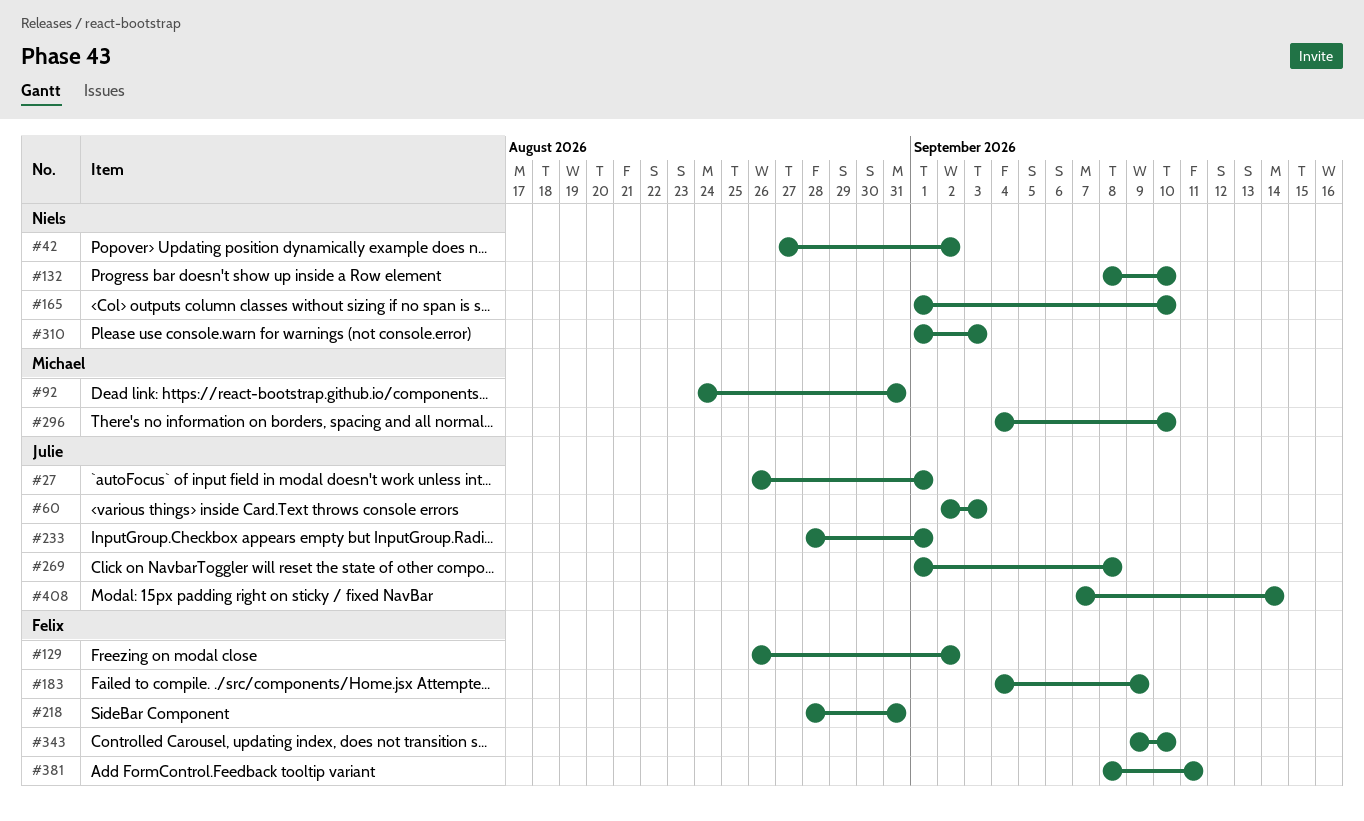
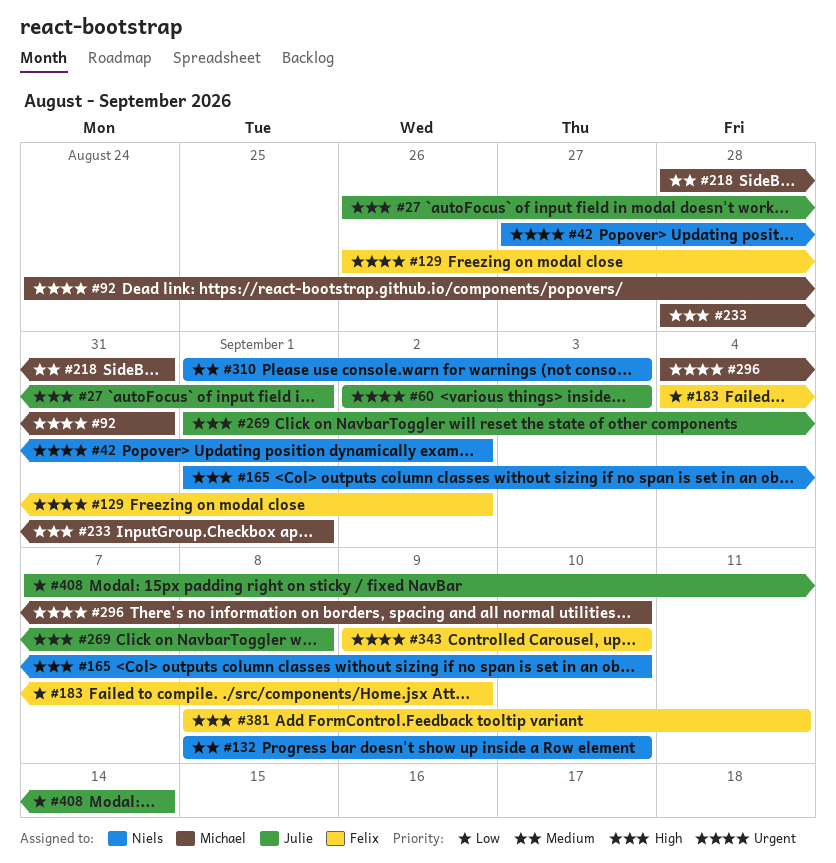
#218, owner: Felix -> Michael
#233, owner: Julie -> Michael

